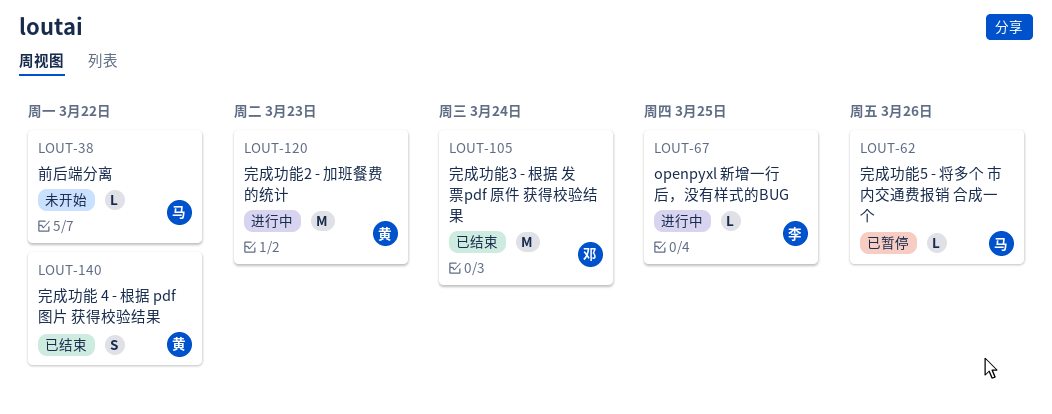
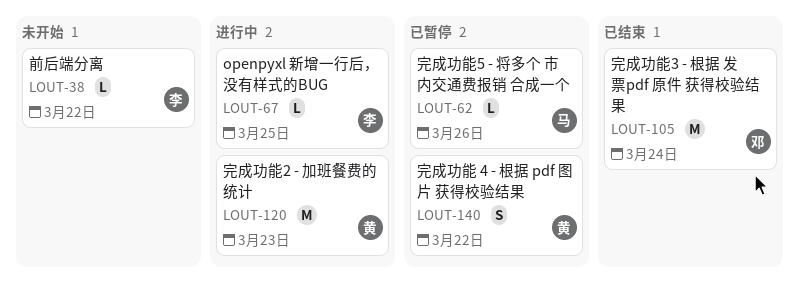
LOUT-38, owner: 马 -> 李
LOUT-140, status: 已结束 -> 已暂停

